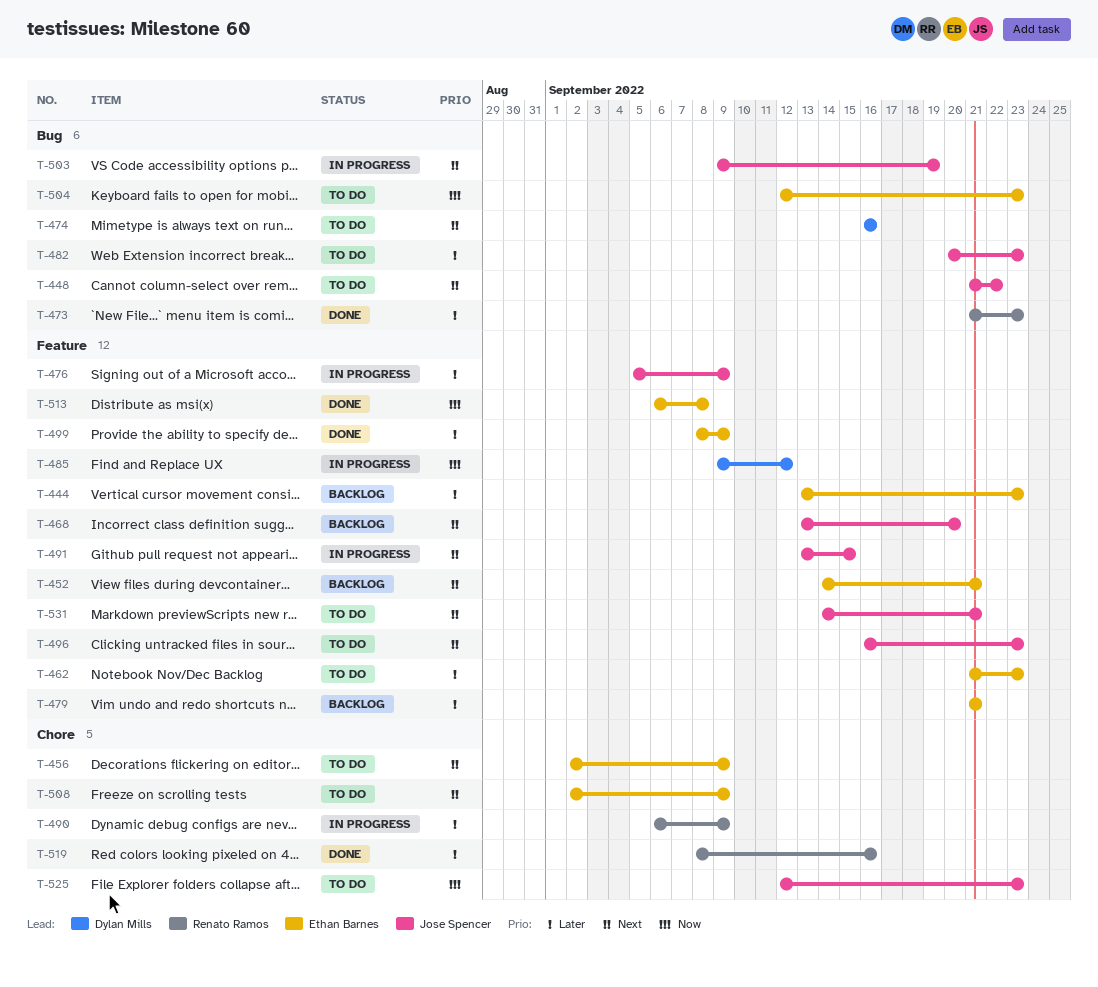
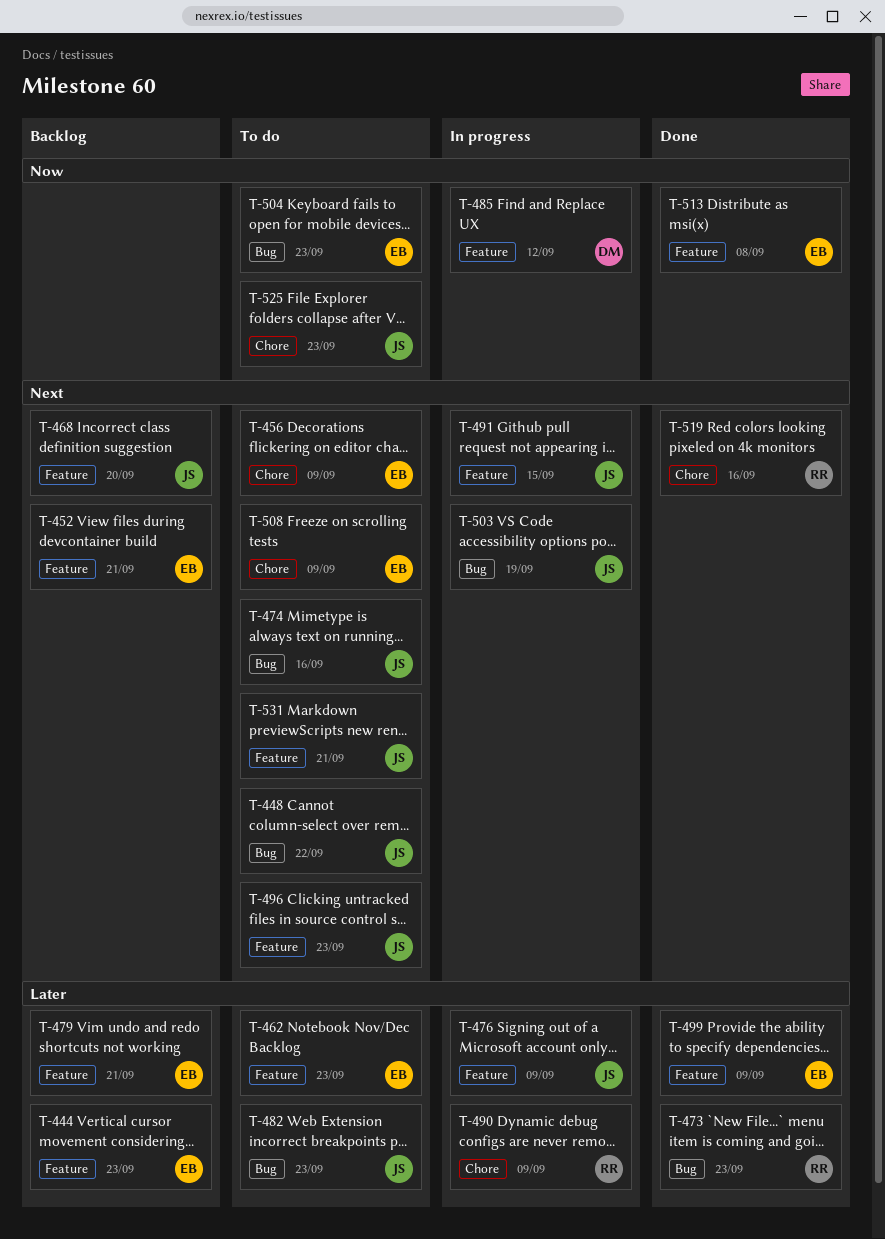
T-474, owner: Dylan Mills -> Jose Spencer
T-519, priority: Later -> Next

